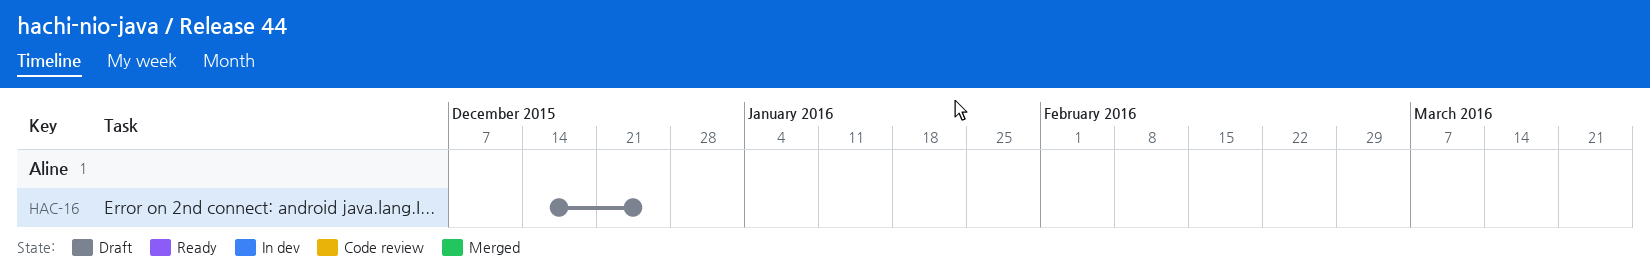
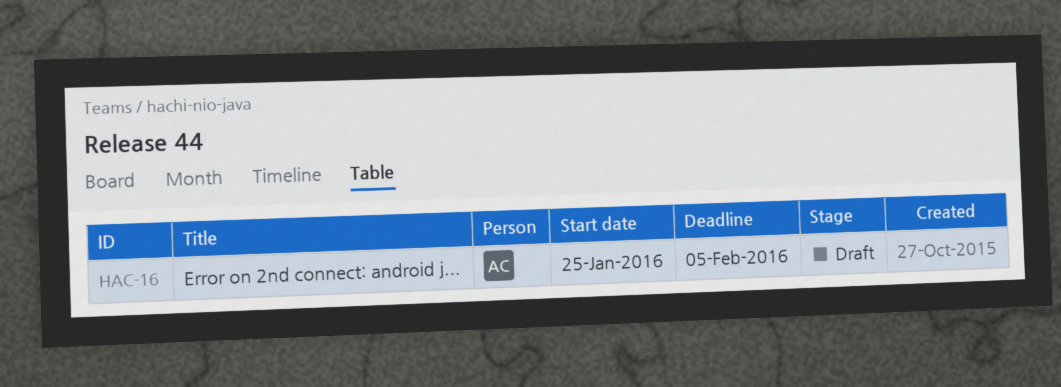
HAC-16, start: Dec 14 -> Jan 25
HAC-16, due: Dec 25 -> Feb 5

